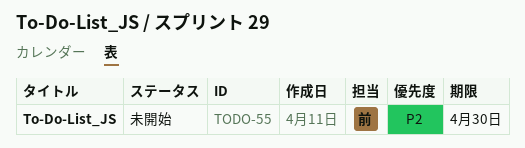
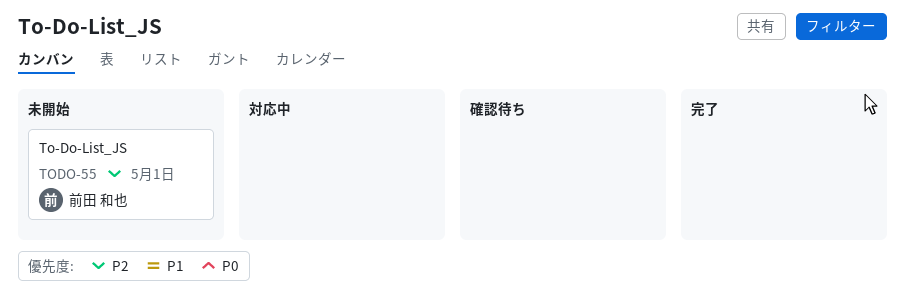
TODO-55, due: Apr 30 -> May 1

